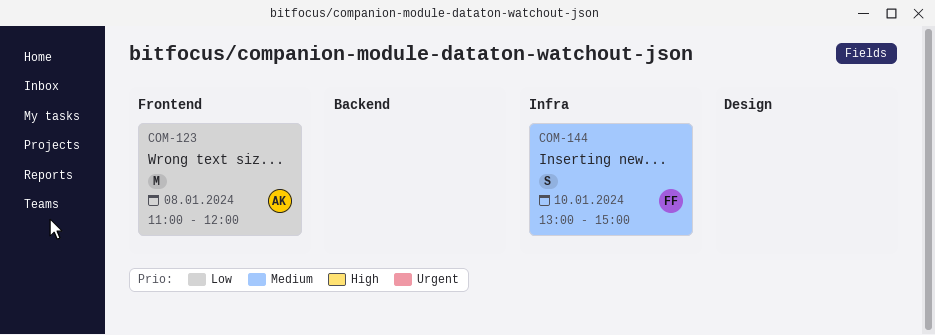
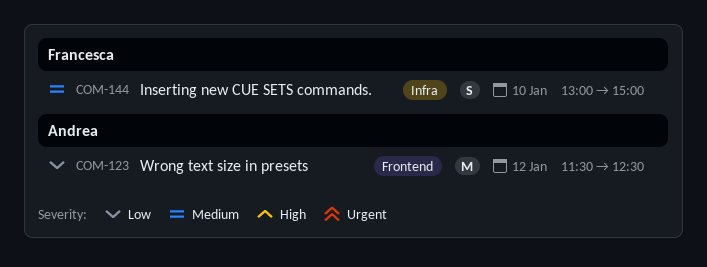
COM-123, day: Jan 8 -> Jan 12
COM-123, begins: 11:00 -> 11:30
COM-123, ends: 12:00 -> 12:30

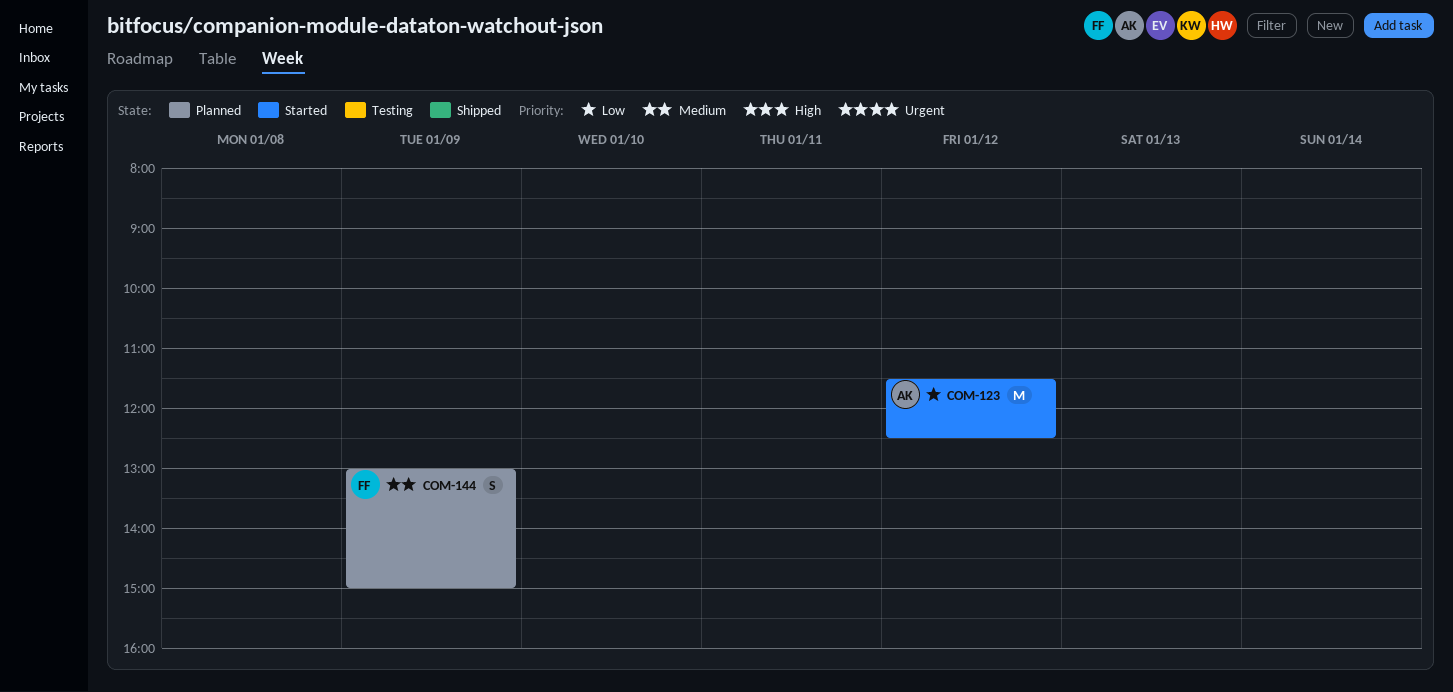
COM-144, day: Jan 10 -> Jan 9

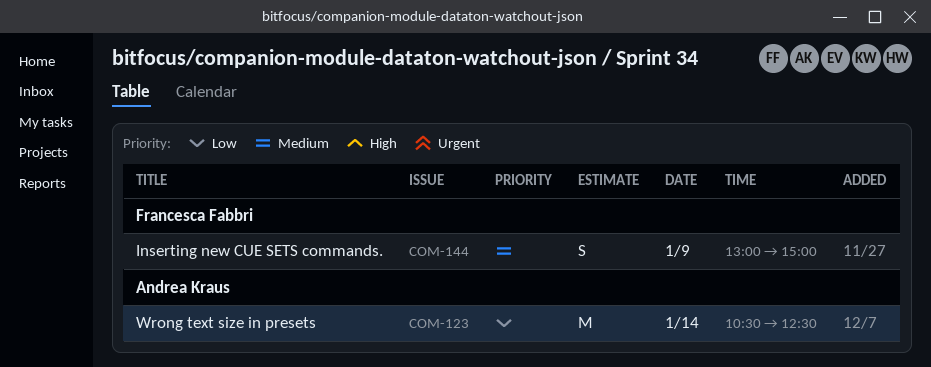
COM-123, day: Jan 12 -> Jan 14
COM-123, begins: 11:30 -> 10:30

